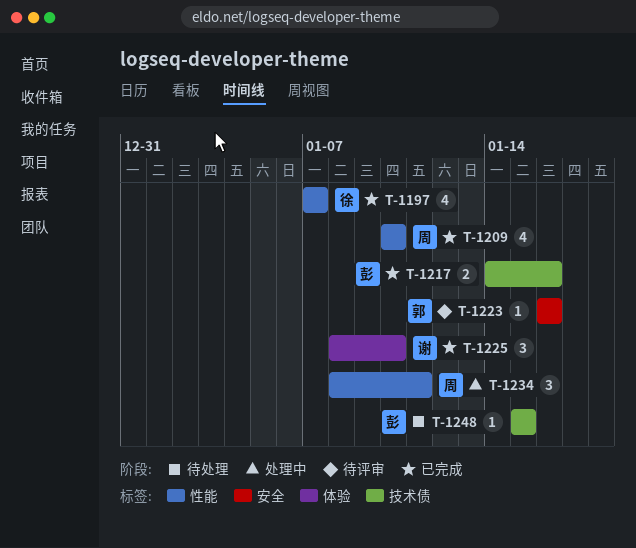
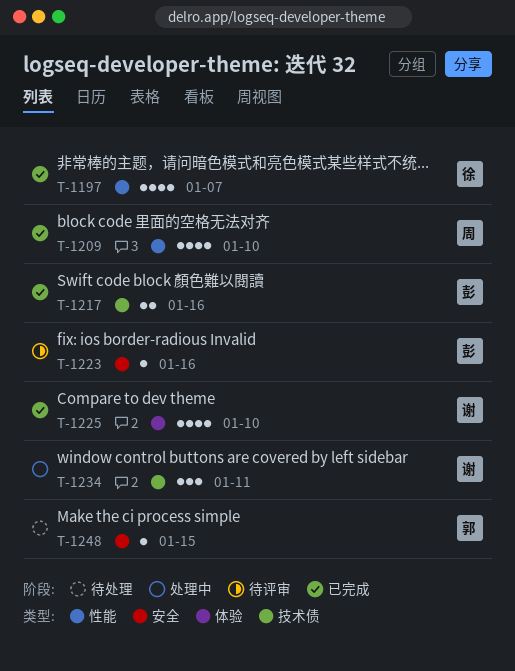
T-1223, owner: 郭 -> 彭
T-1225, estimate: 3 -> 4
T-1234, owner: 周 -> 谢
T-1234, label: 性能 -> 技术债
T-1248, owner: 彭 -> 郭
T-1248, label: 技术债 -> 安全

